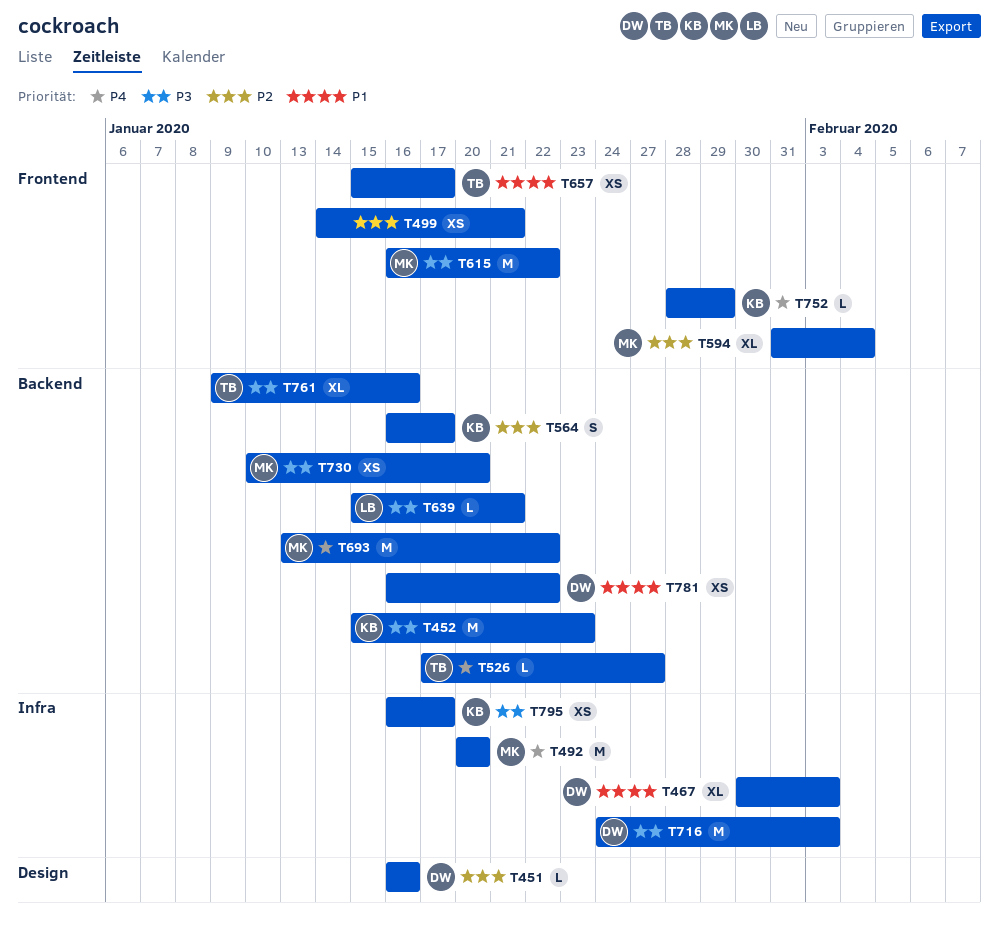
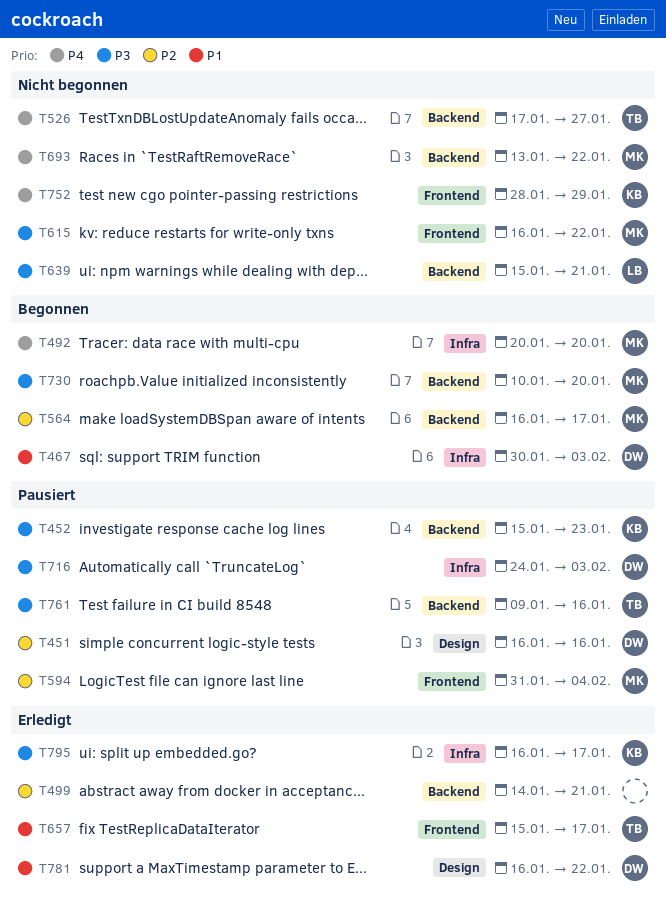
T499, label: Frontend -> Backend
T564, owner: KB -> MK
T781, label: Backend -> Design

